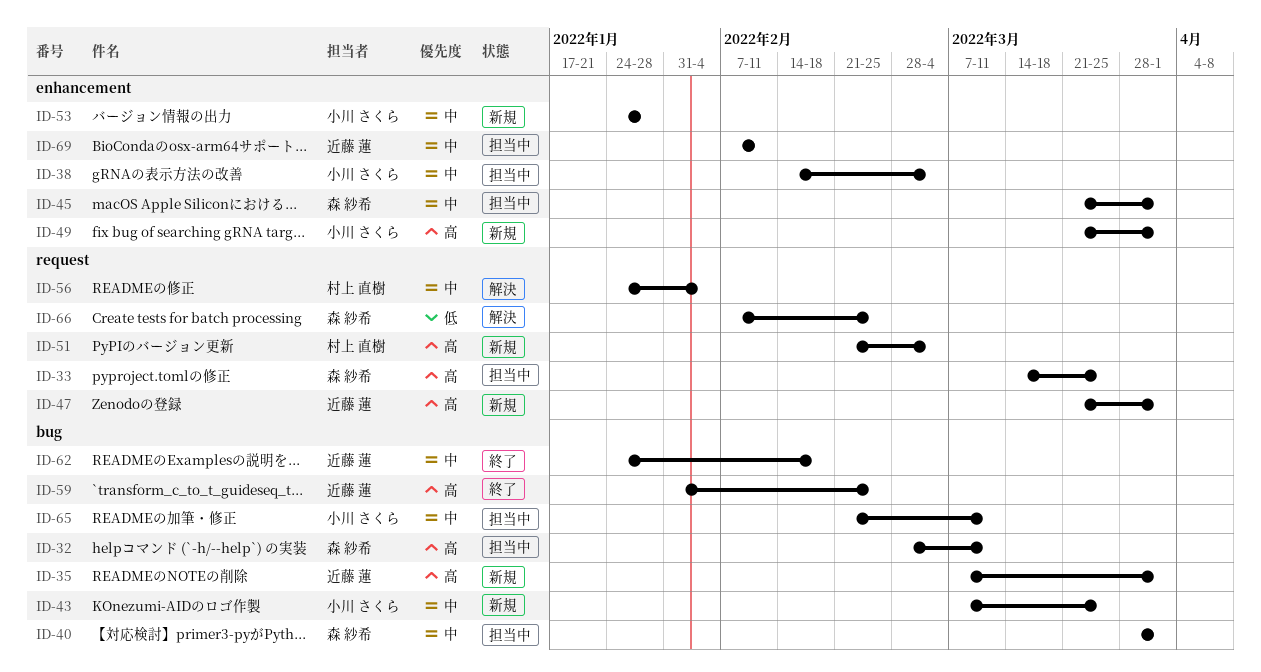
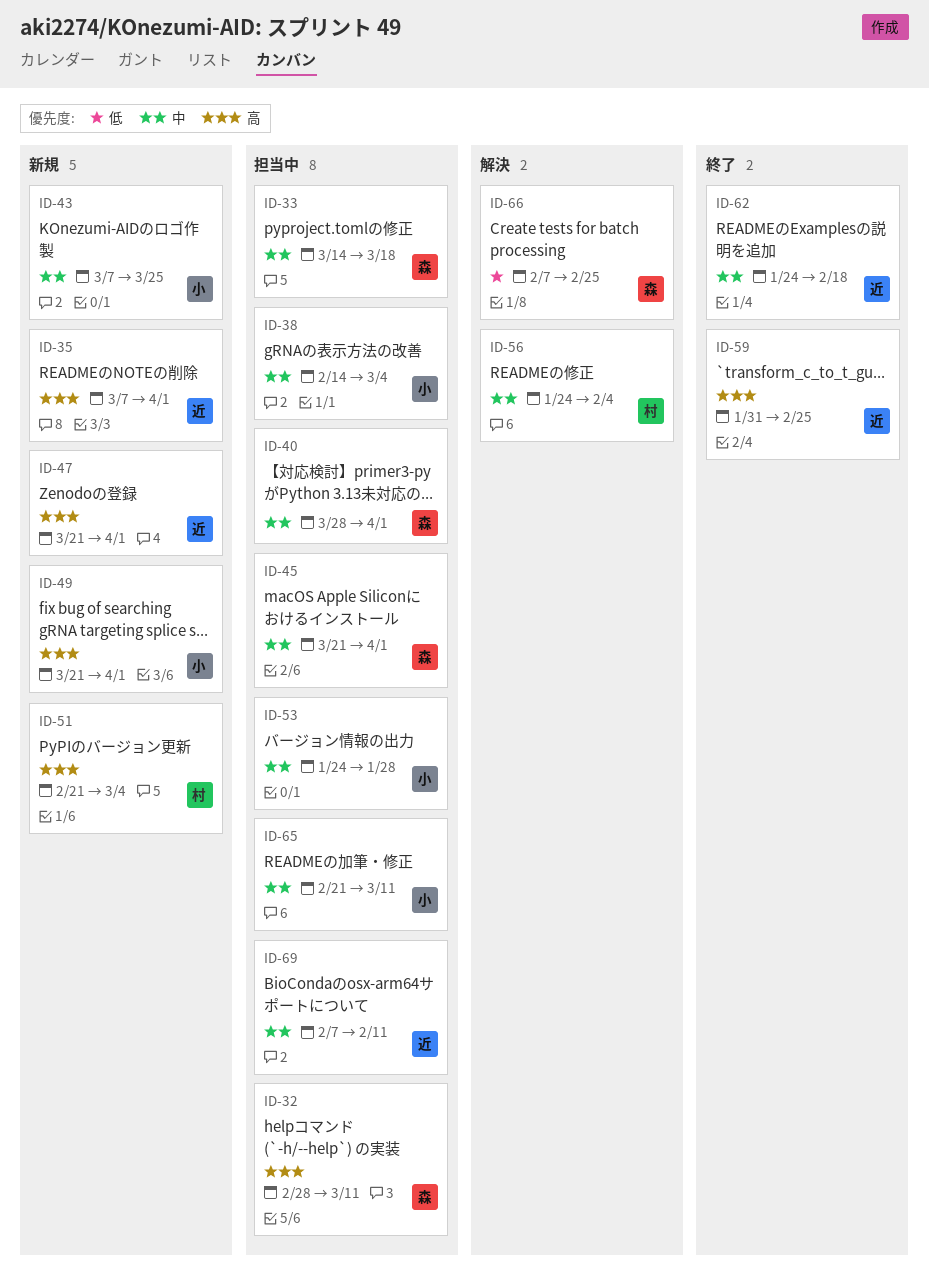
ID-33, priority: 高 -> 中
ID-33, due: Mar 25 -> Mar 18
ID-53, status: 新規 -> 担当中

